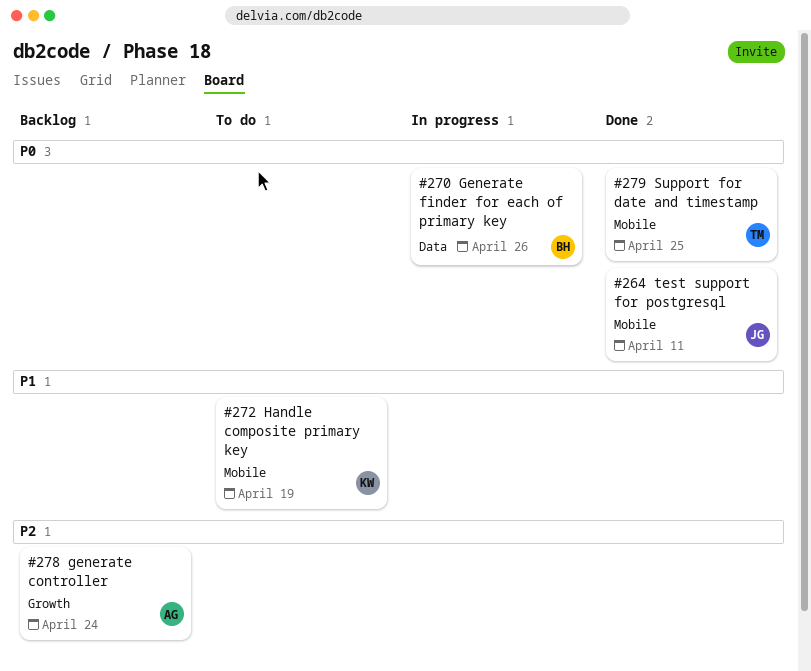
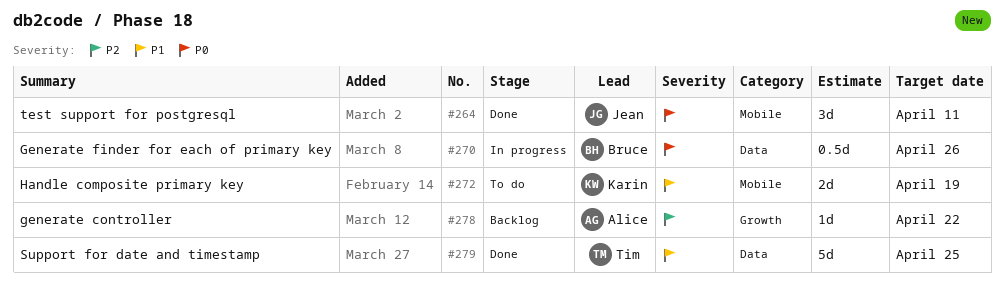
#278, due: Apr 24 -> Apr 22
#279, priority: P0 -> P1
#279, label: Mobile -> Data

